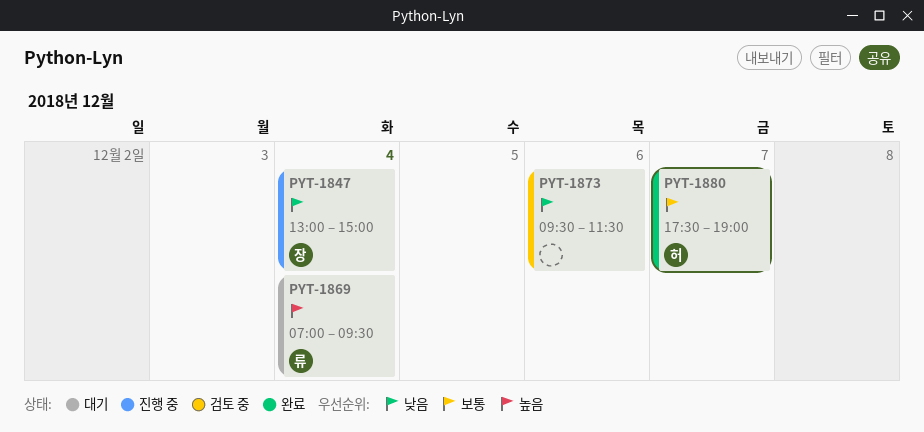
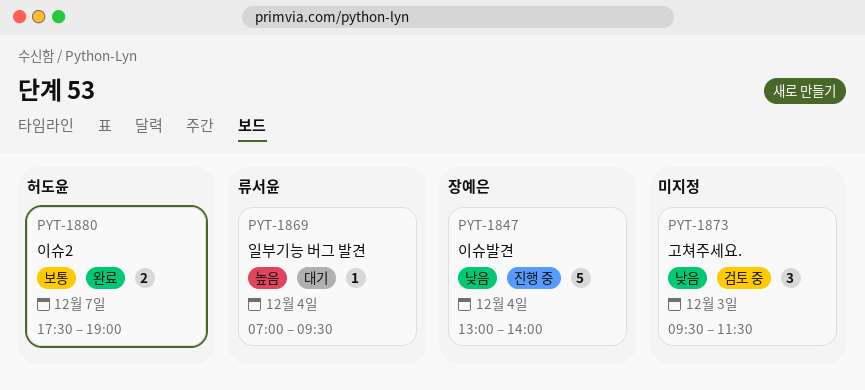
PYT-1847, ends: 15:00 -> 14:00
PYT-1873, day: Dec 6 -> Dec 3

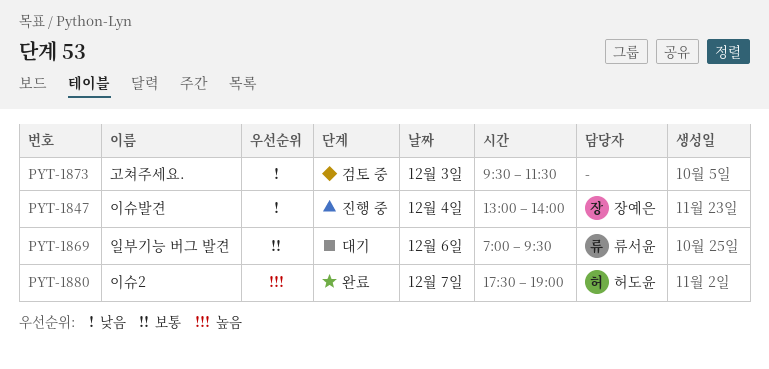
PYT-1869, priority: 높음 -> 보통
PYT-1869, day: Dec 4 -> Dec 6
PYT-1880, priority: 보통 -> 높음

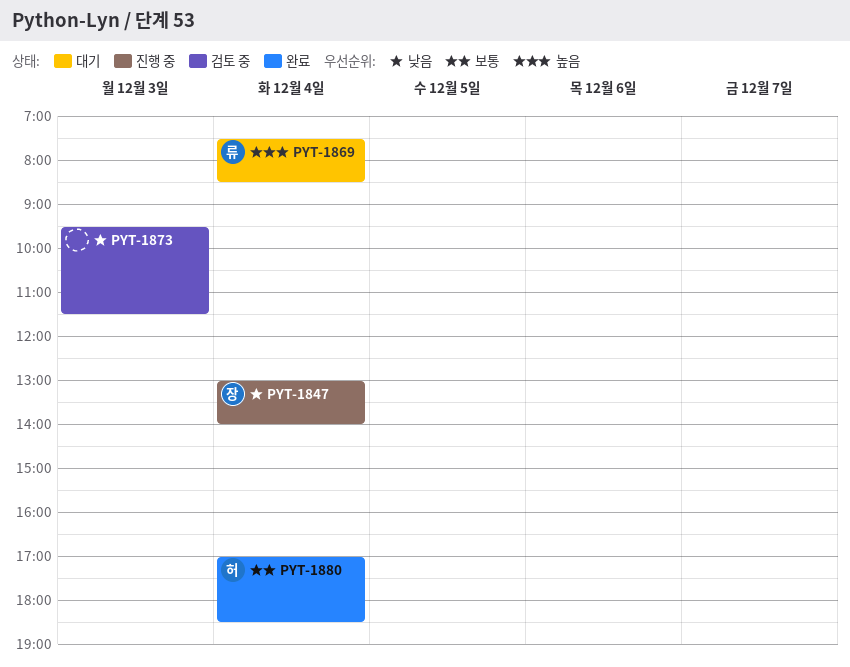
PYT-1869, priority: 보통 -> 높음
PYT-1869, day: Dec 6 -> Dec 4
PYT-1869, begins: 07:00 -> 07:30
PYT-1869, ends: 09:30 -> 08:30
PYT-1880, priority: 높음 -> 보통
PYT-1880, day: Dec 7 -> Dec 4
PYT-1880, begins: 17:30 -> 17:00
PYT-1880, ends: 19:00 -> 18:30

